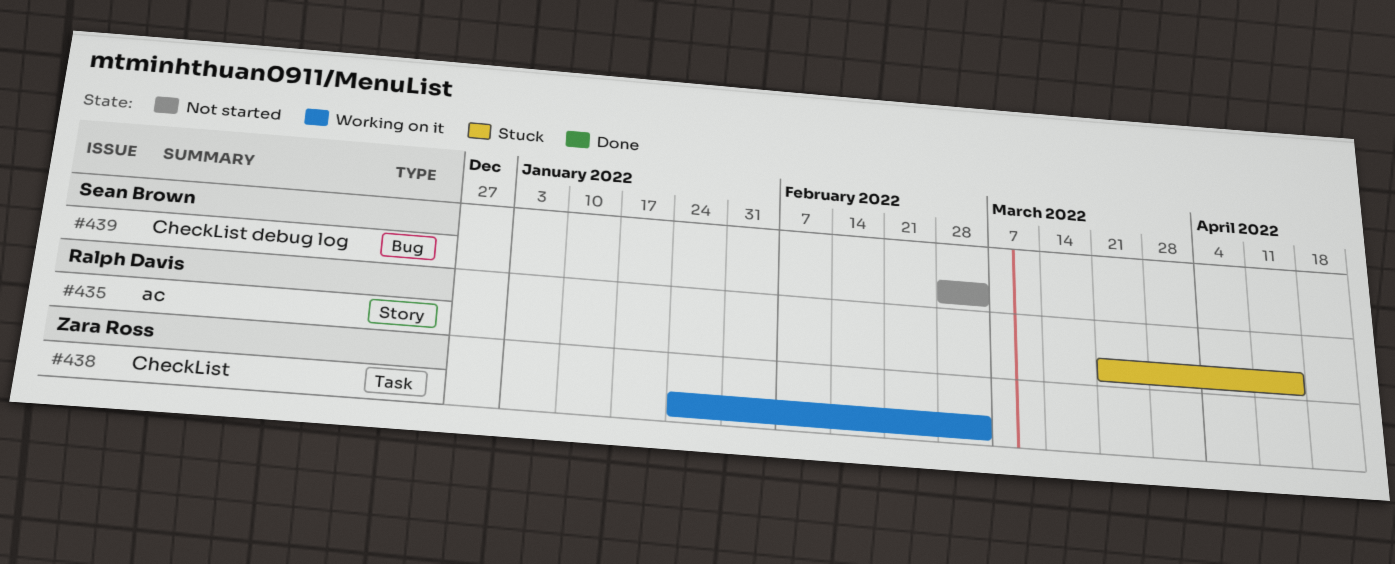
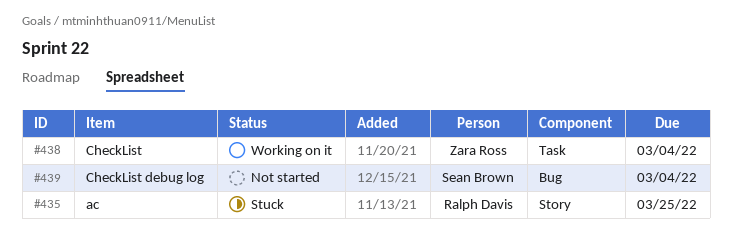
#435, due: Apr 15 -> Mar 25

